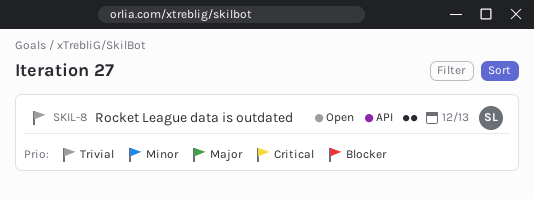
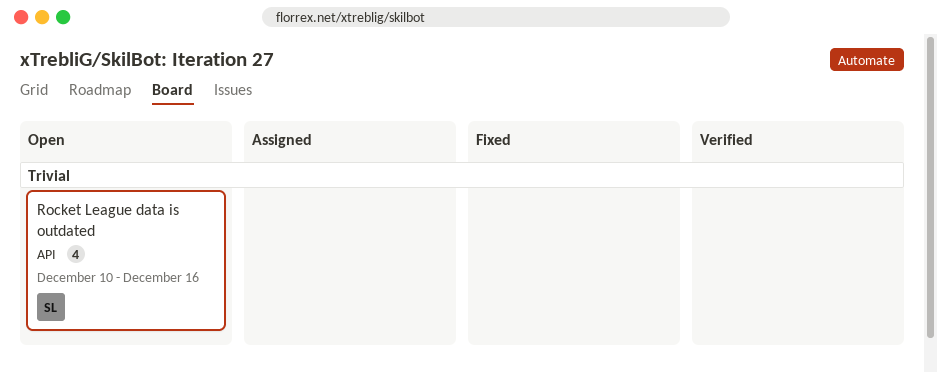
Rocket League data is outdated, estimate: 2 -> 4
Rocket League data is outdated, due: Dec 13 -> Dec 16

